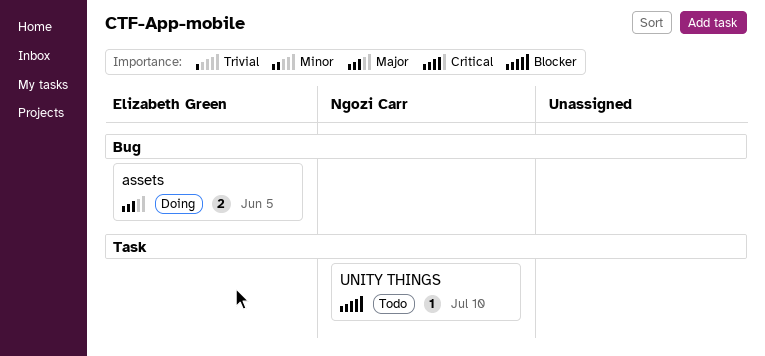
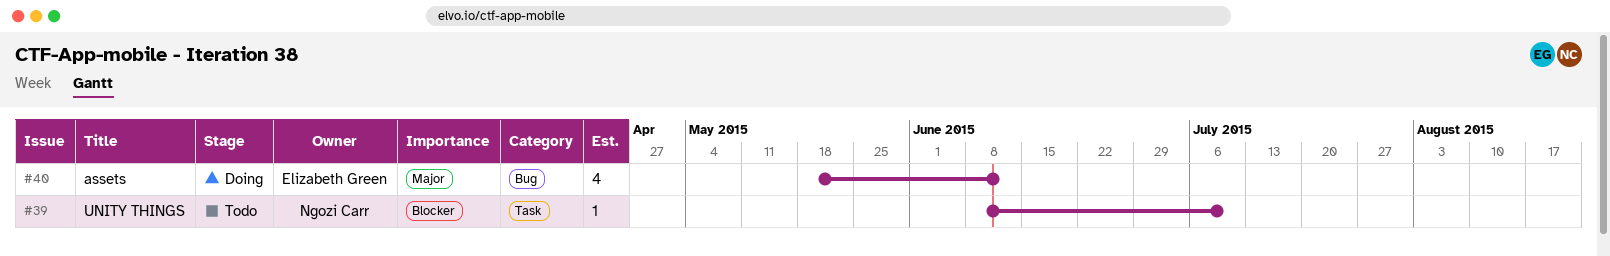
assets, estimate: 2 -> 4
assets, due: Jun 5 -> Jun 12

